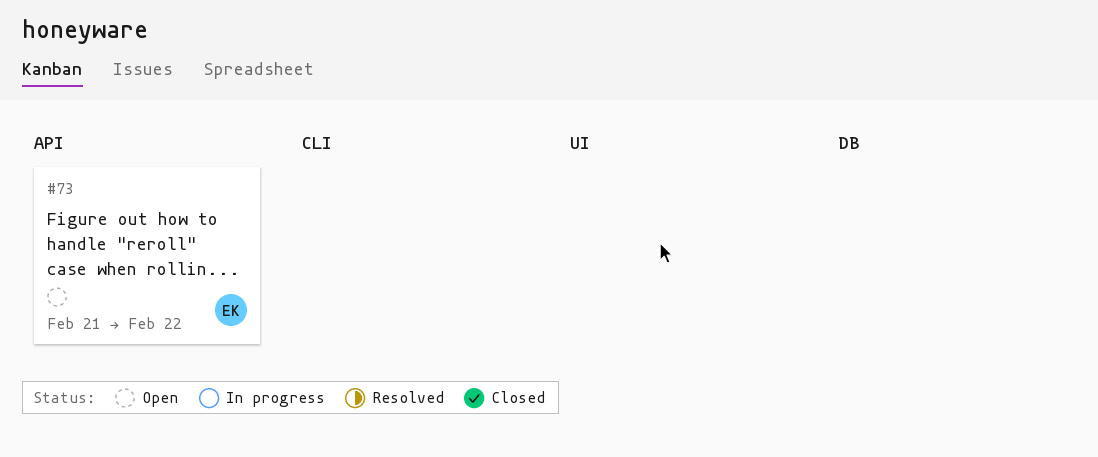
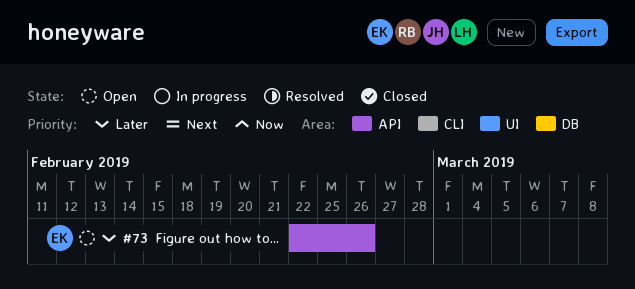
#73, start: Feb 21 -> Feb 22
#73, due: Feb 22 -> Feb 26

